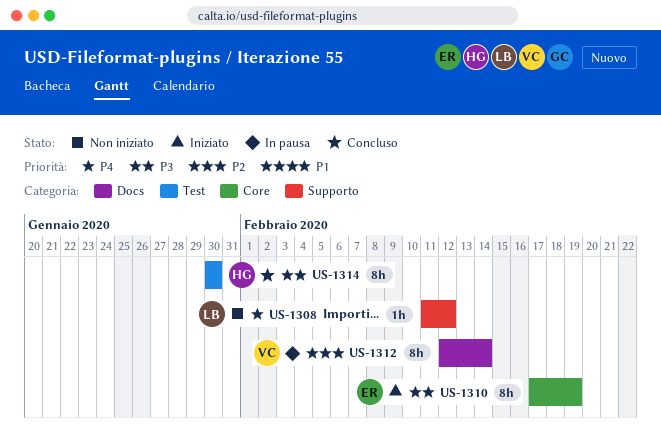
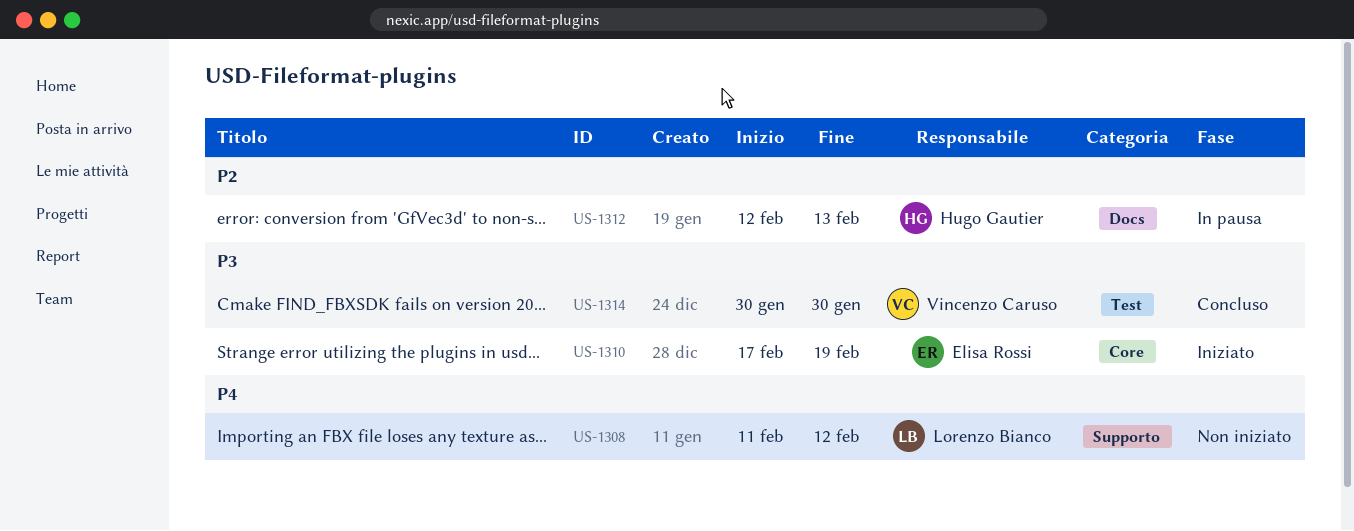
US-1312, owner: Vincenzo Caruso -> Hugo Gautier
US-1312, due: Feb 14 -> Feb 13
US-1314, owner: Hugo Gautier -> Vincenzo Caruso

